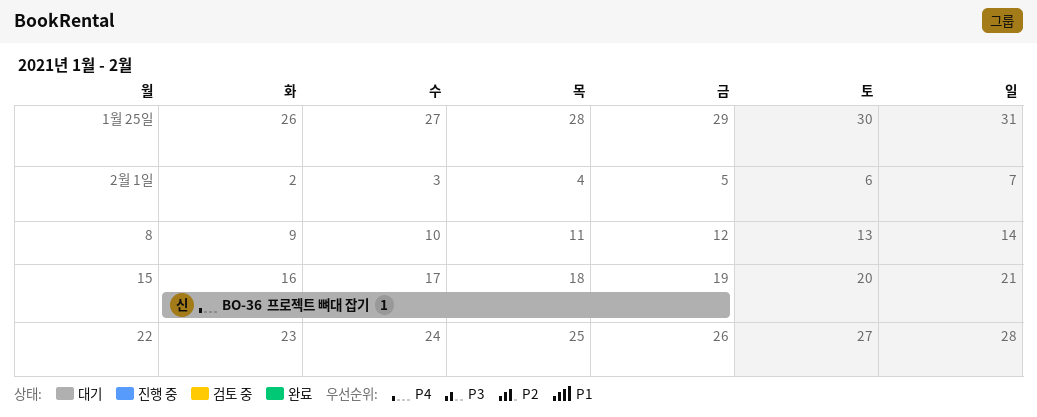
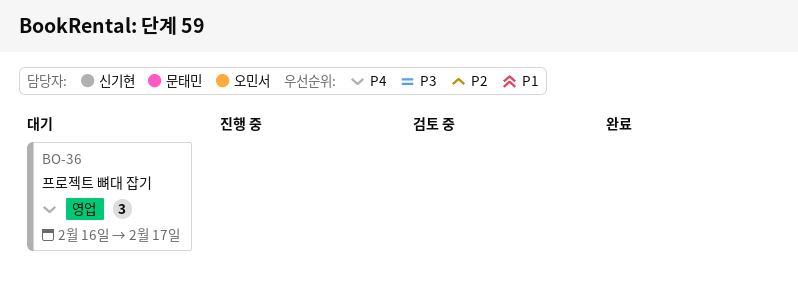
BO-36, estimate: 1 -> 3
BO-36, due: Feb 19 -> Feb 17

